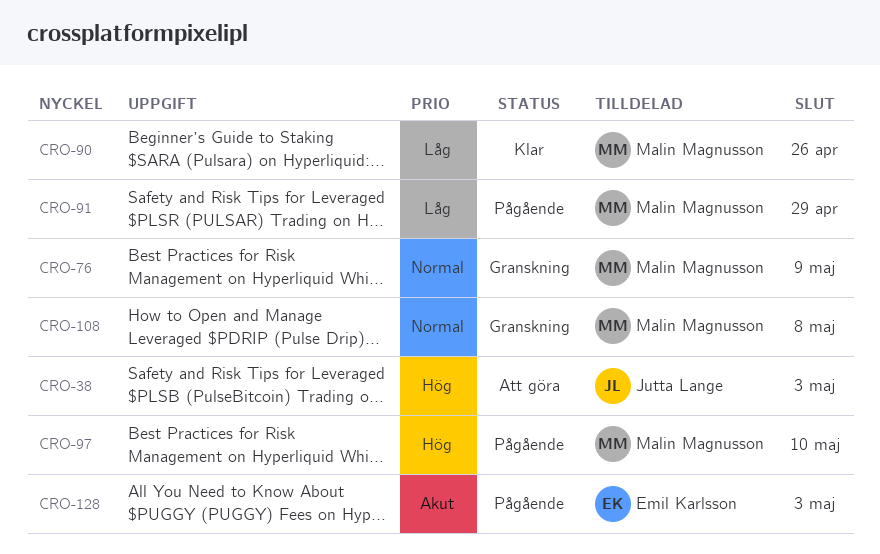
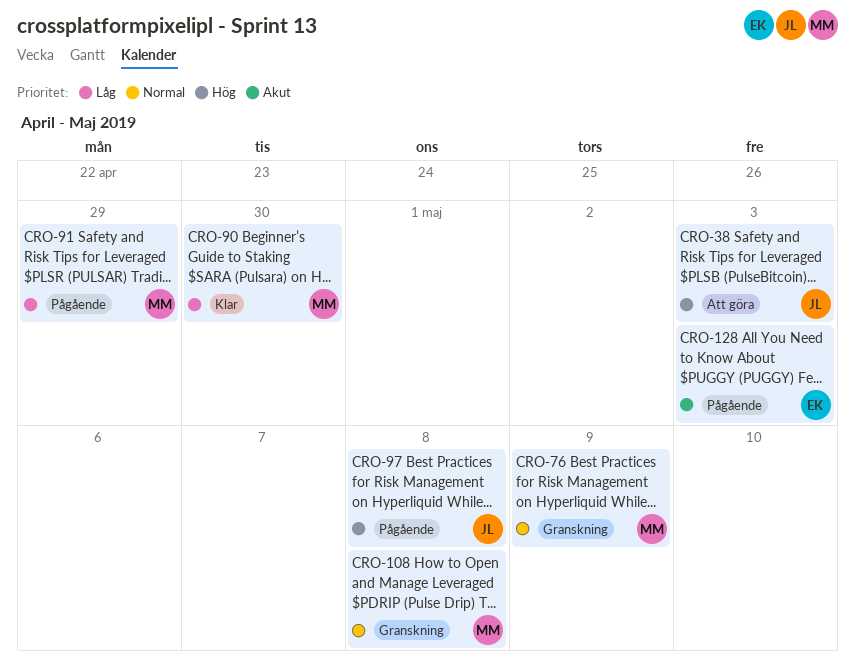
CRO-90, due: Apr 26 -> Apr 30
CRO-97, owner: Malin Magnusson -> Jutta Lange
CRO-97, due: May 10 -> May 8

